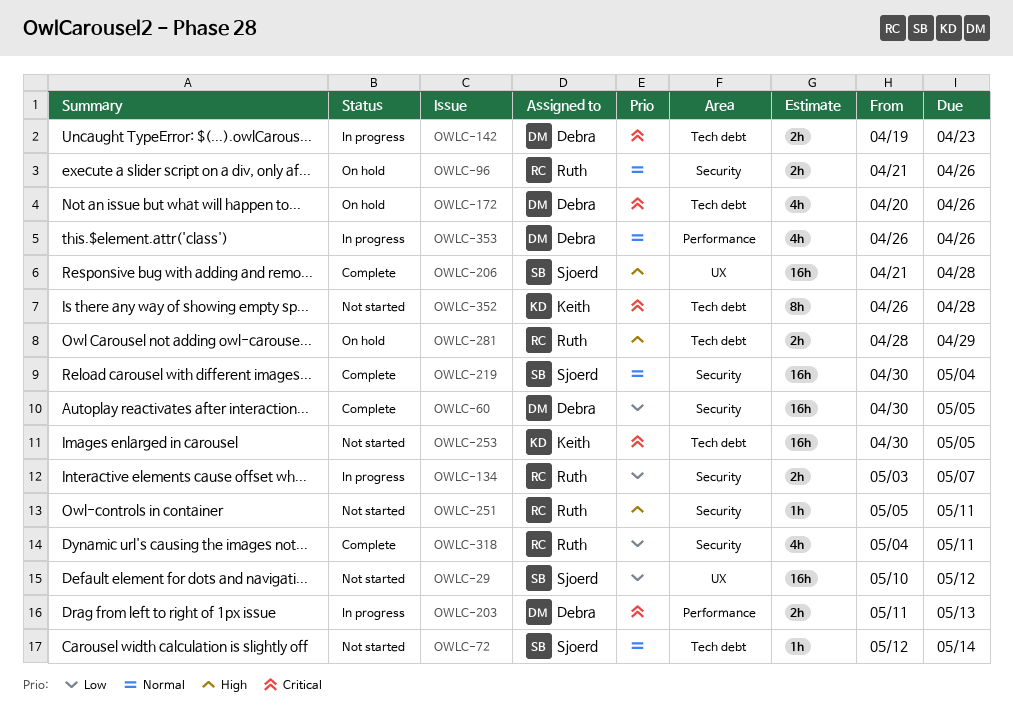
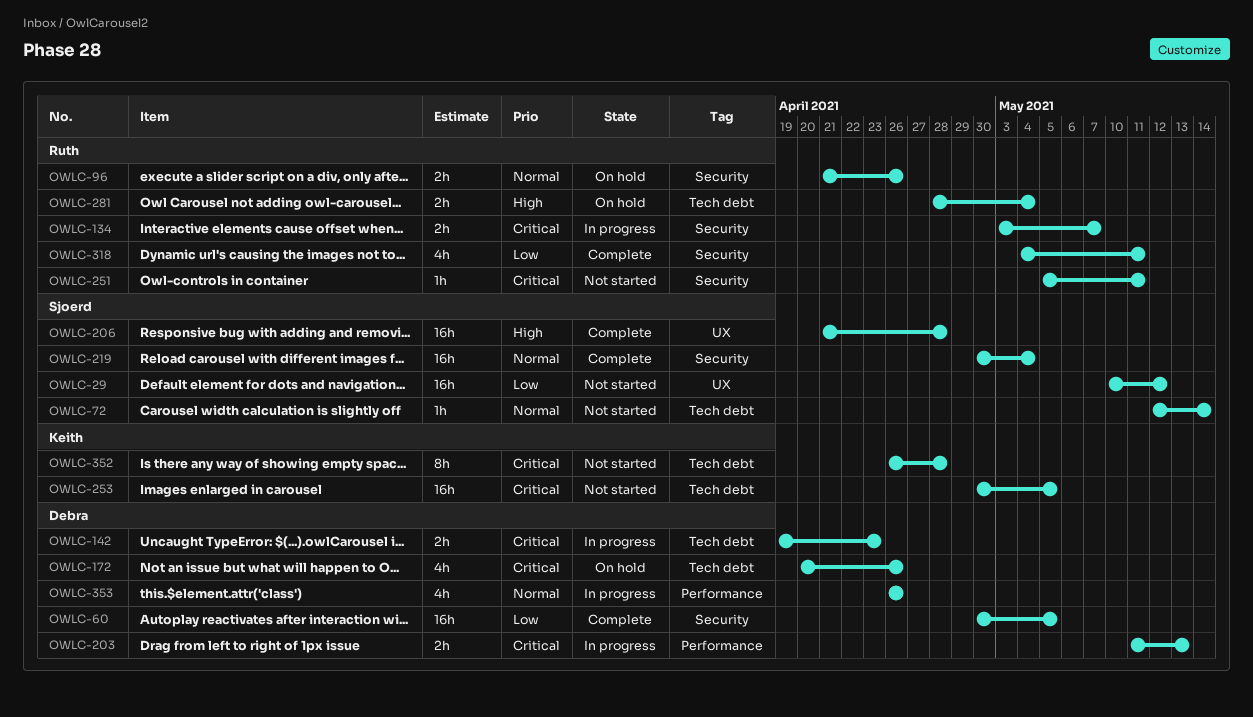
OWLC-134, priority: Low -> Critical
OWLC-251, priority: High -> Critical
OWLC-281, due: Apr 29 -> May 4

